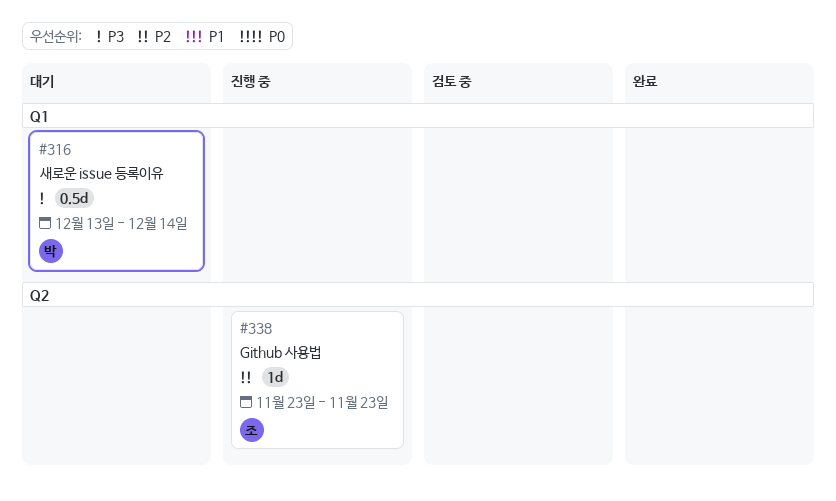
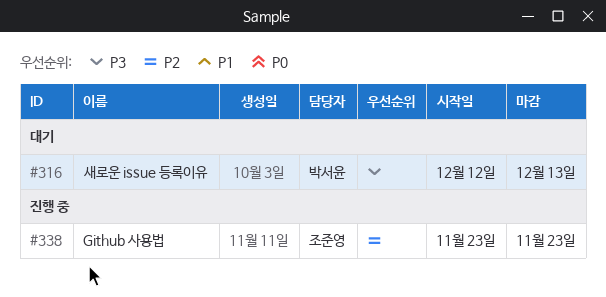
#316, start: Dec 13 -> Dec 12
#316, due: Dec 14 -> Dec 13

